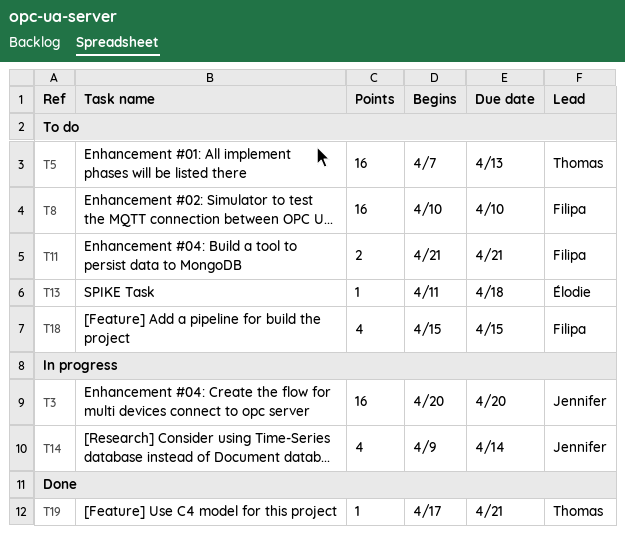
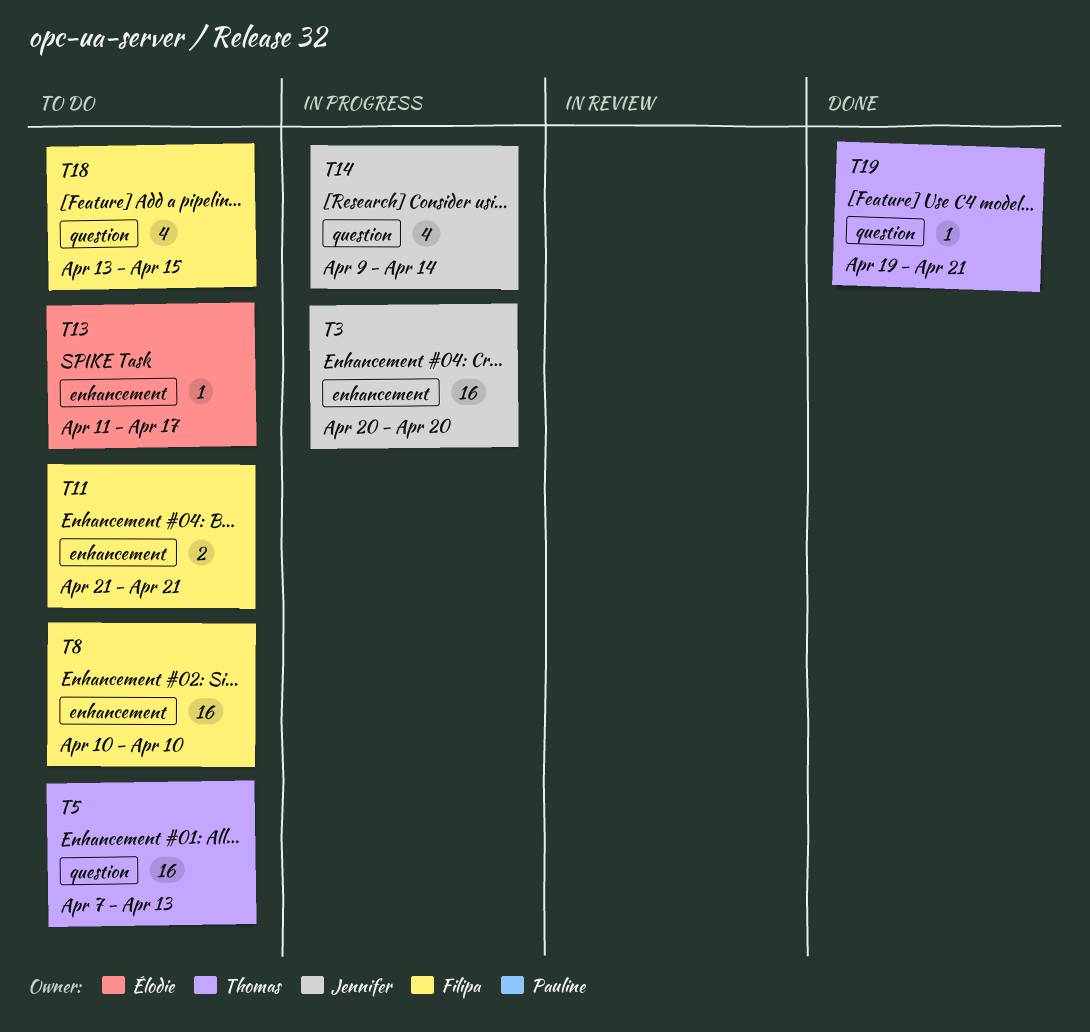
T13, due: Apr 18 -> Apr 17
T18, start: Apr 15 -> Apr 13
T19, start: Apr 17 -> Apr 19

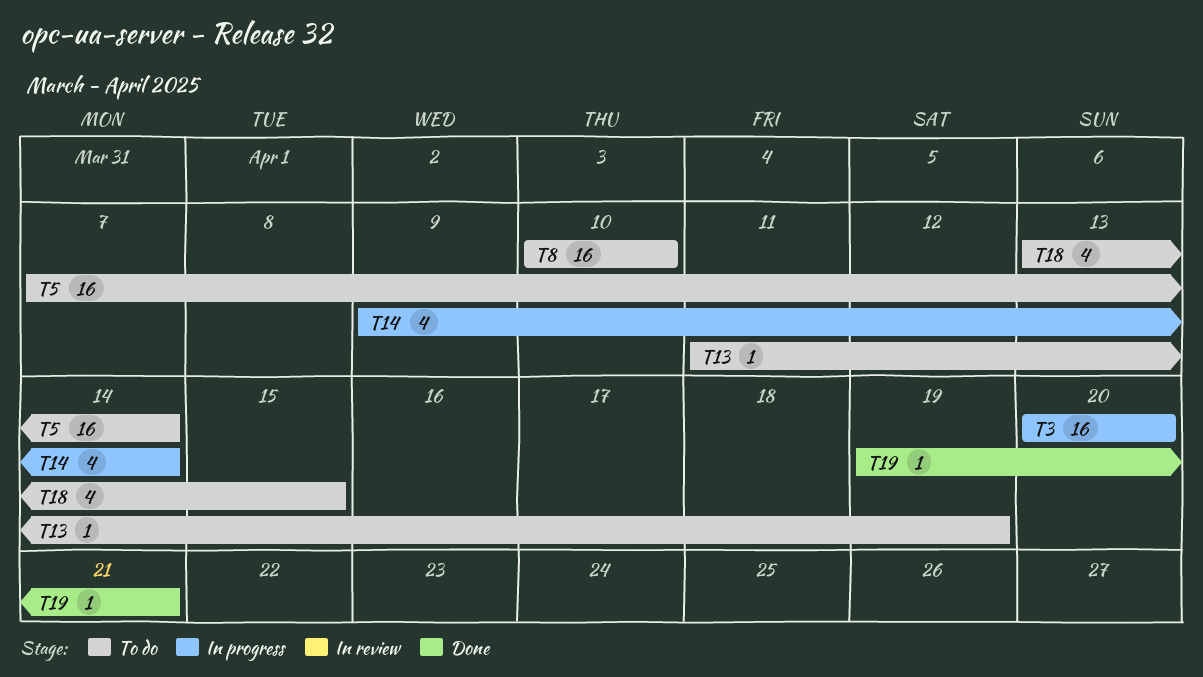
T5, due: Apr 13 -> Apr 14
T11: present -> none
T13, due: Apr 17 -> Apr 19

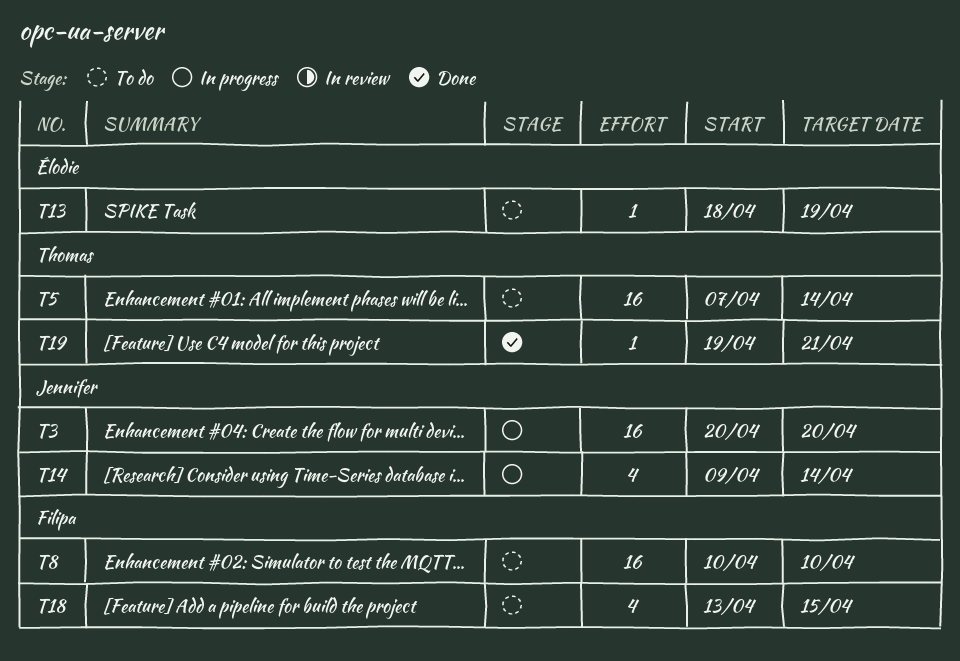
T13, start: Apr 11 -> Apr 18

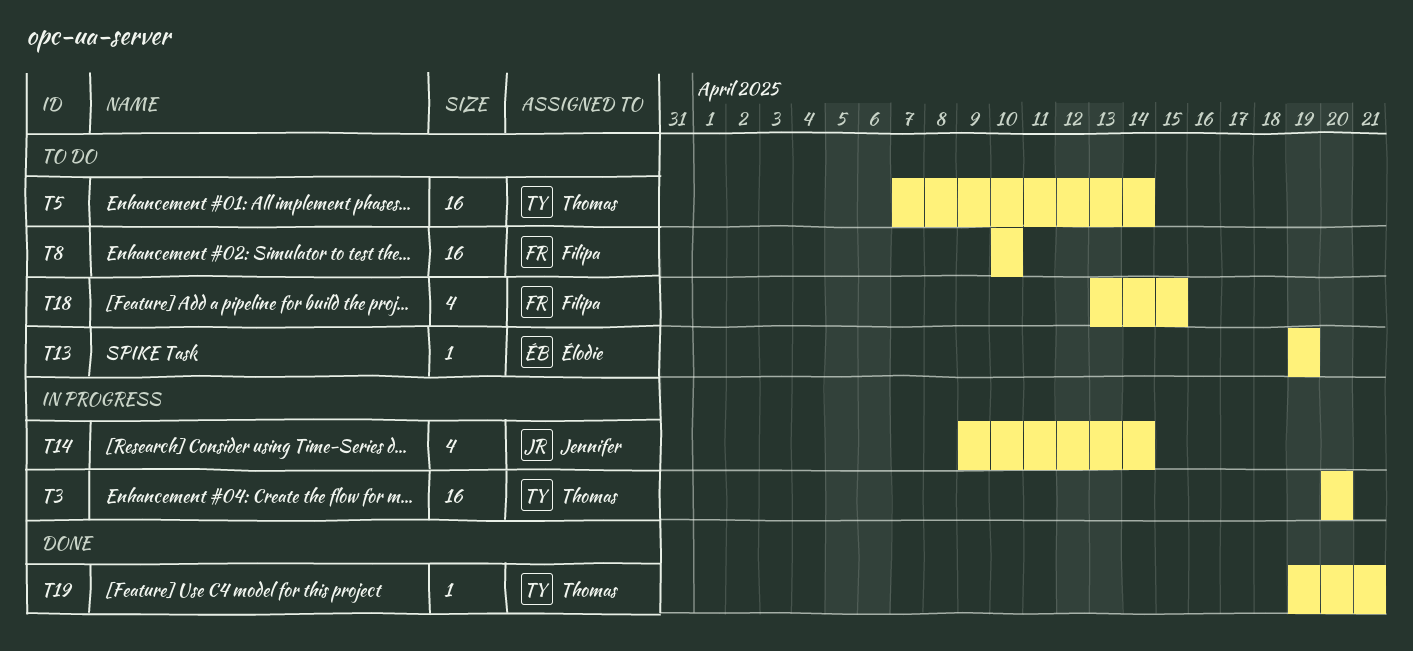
T3, owner: Jennifer -> Thomas
T13, start: Apr 18 -> Apr 19

